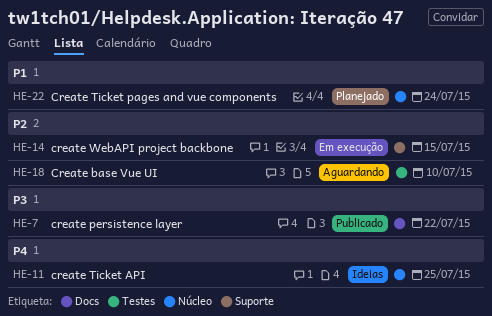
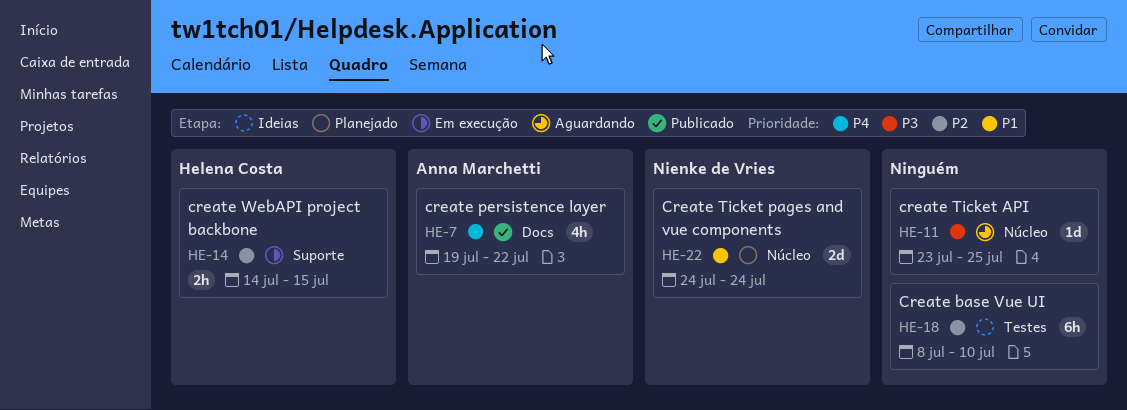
HE-7, priority: P3 -> P4
HE-11, status: Ideias -> Aguardando
HE-11, priority: P4 -> P3
HE-18, status: Aguardando -> Ideias

